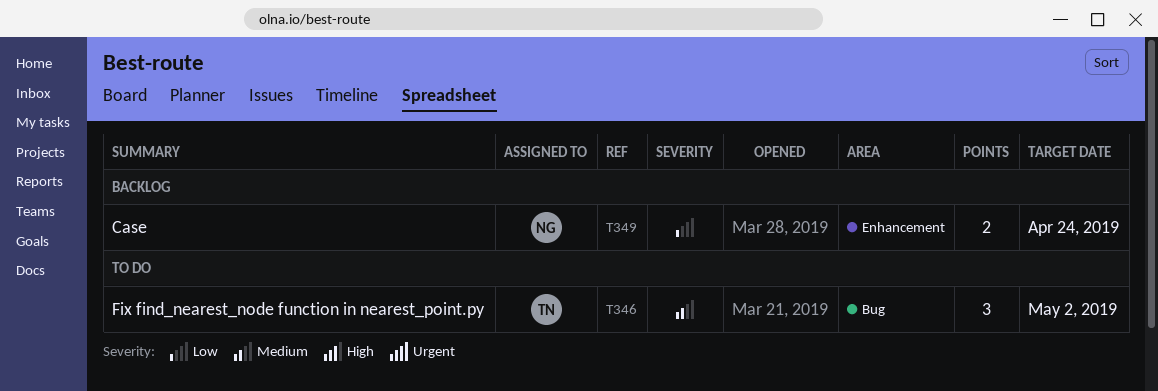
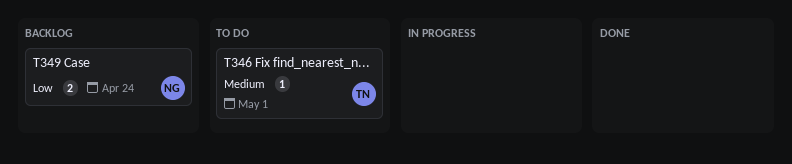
T346, estimate: 3 -> 1
T346, due: May 2 -> May 1

